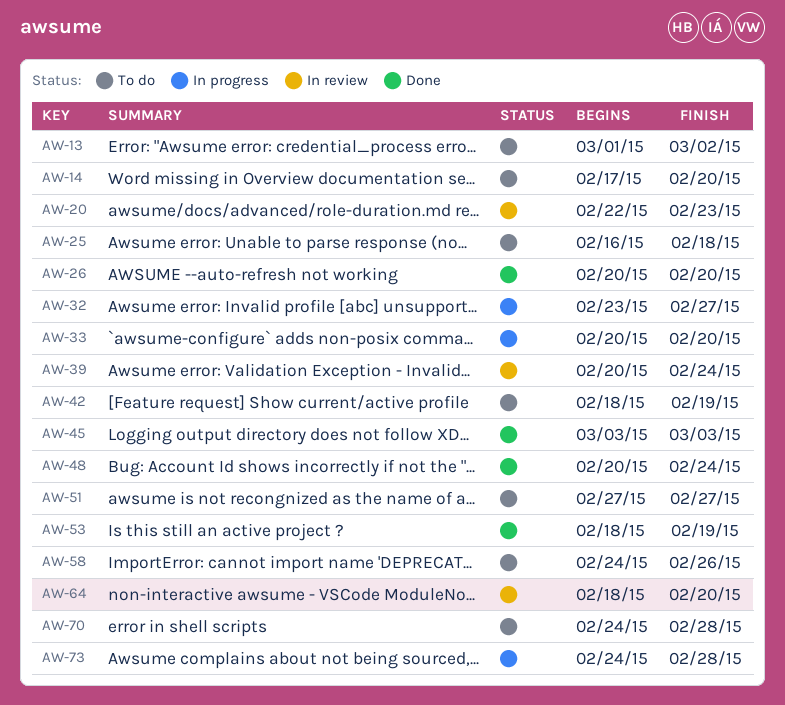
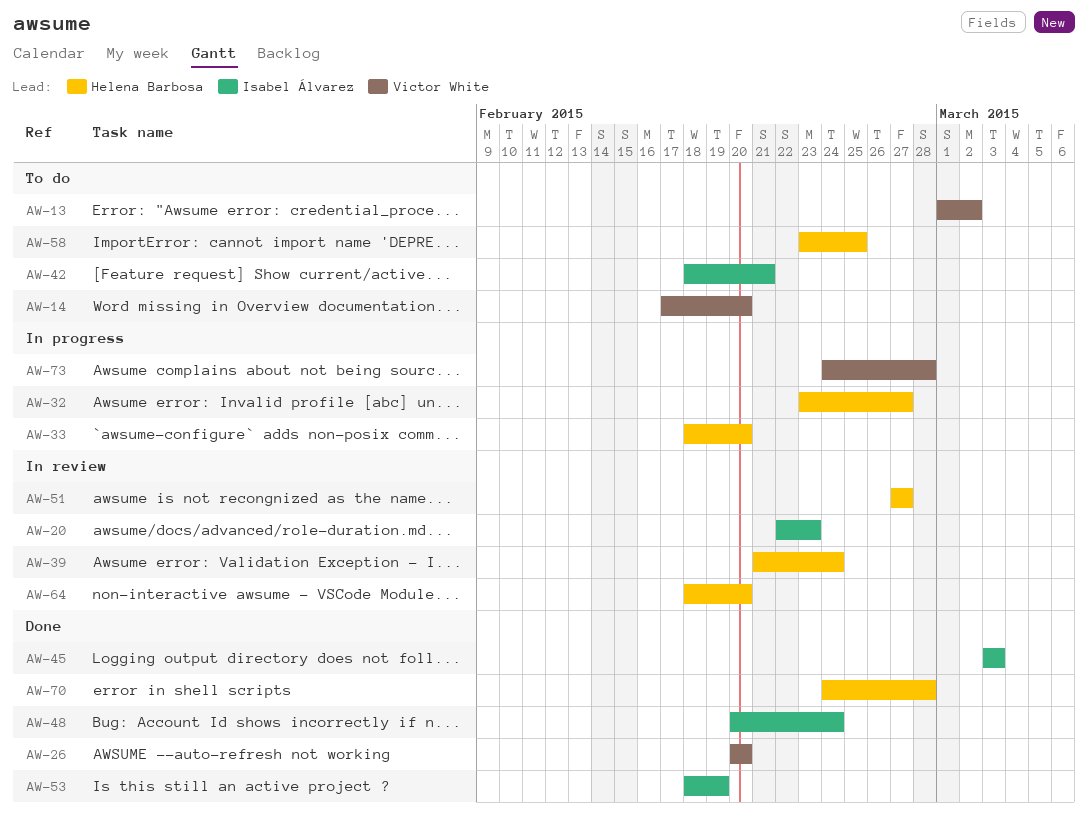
AW-25: present -> none
AW-33, start: Feb 20 -> Feb 18
AW-39, start: Feb 20 -> Feb 21
AW-42, due: Feb 19 -> Feb 21
AW-51, status: To do -> In review
AW-58, start: Feb 24 -> Feb 23
AW-58, due: Feb 26 -> Feb 25
AW-70, status: To do -> Done

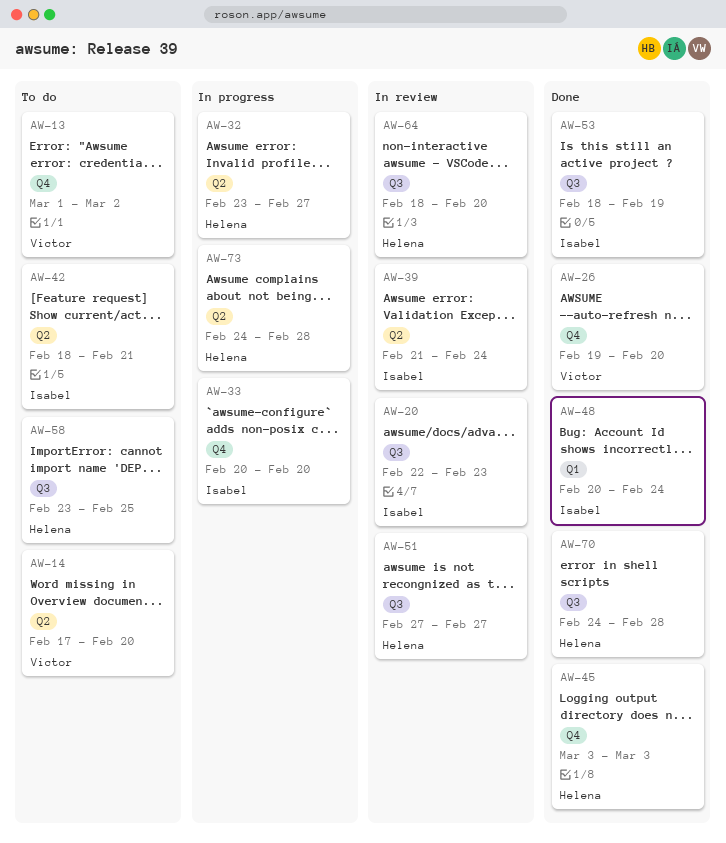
AW-26, start: Feb 20 -> Feb 19
AW-33, owner: Helena Barbosa -> Isabel Álvarez
AW-33, start: Feb 18 -> Feb 20
AW-39, owner: Helena Barbosa -> Isabel Álvarez
AW-45, owner: Isabel Álvarez -> Helena Barbosa
AW-73, owner: Victor White -> Helena Barbosa

